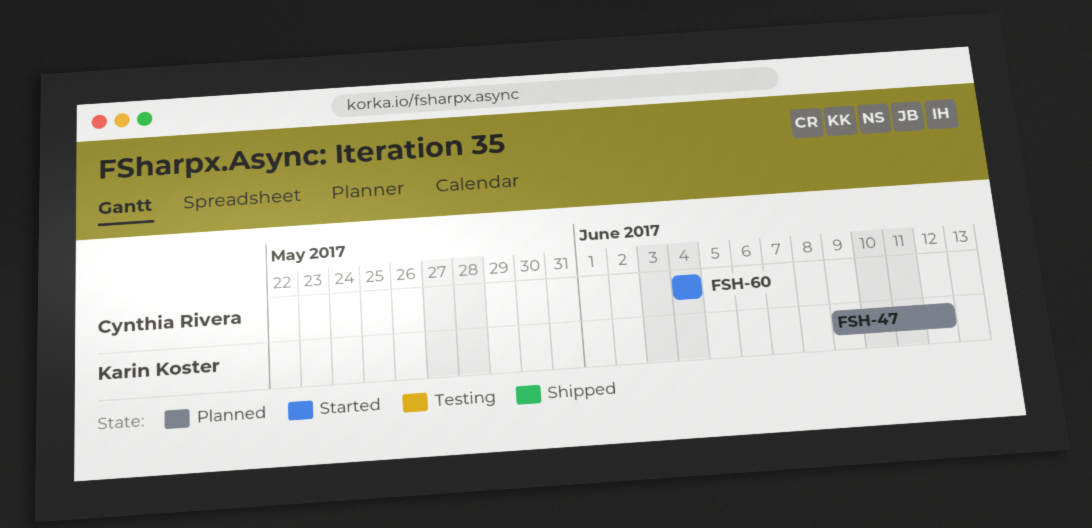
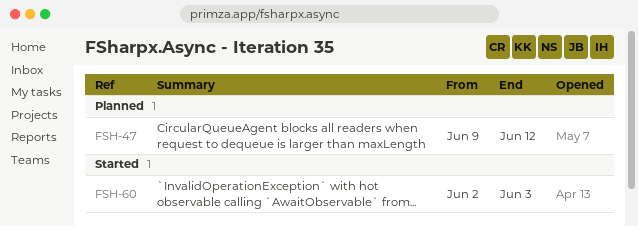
FSH-60, start: Jun 4 -> Jun 2
FSH-60, due: Jun 4 -> Jun 3

